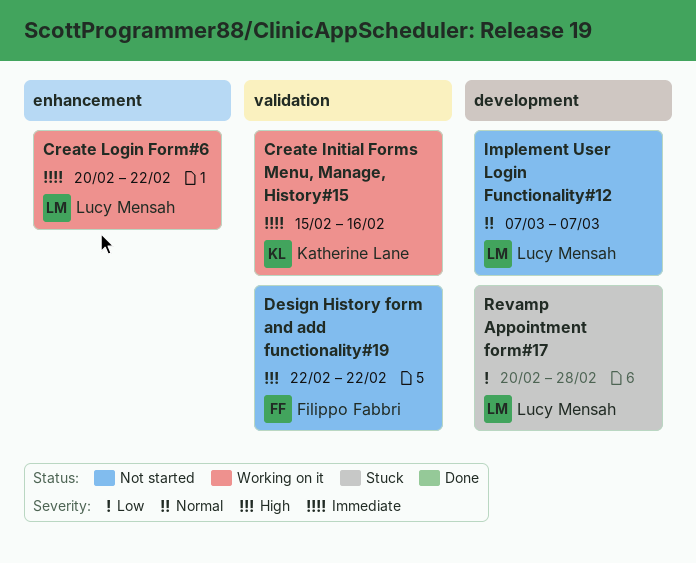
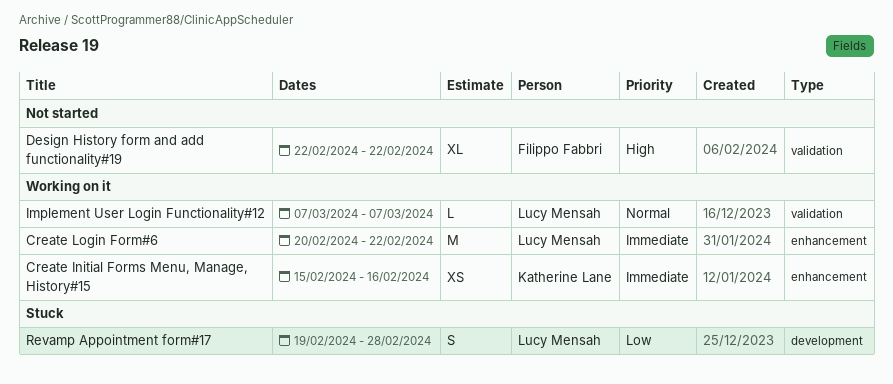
Create Initial Forms Menu, Manage, History#15, label: validation -> enhancement
Implement User Login Functionality#12, status: Not started -> Working on it
Implement User Login Functionality#12, label: development -> validation
Revamp Appointment form#17, start: Feb 20 -> Feb 19

